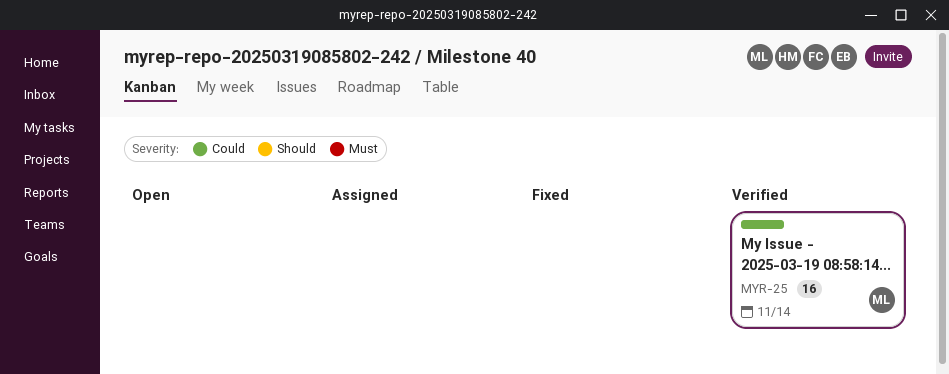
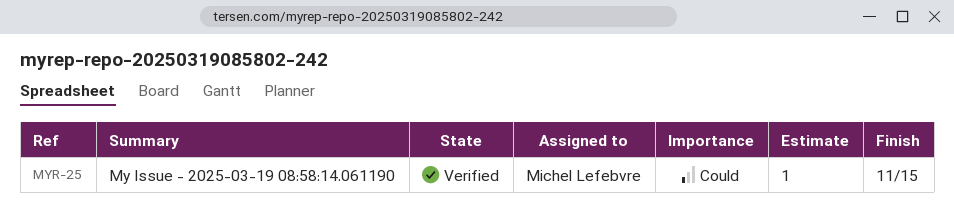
MYR-25, estimate: 16 -> 1
MYR-25, due: Nov 14 -> Nov 15

